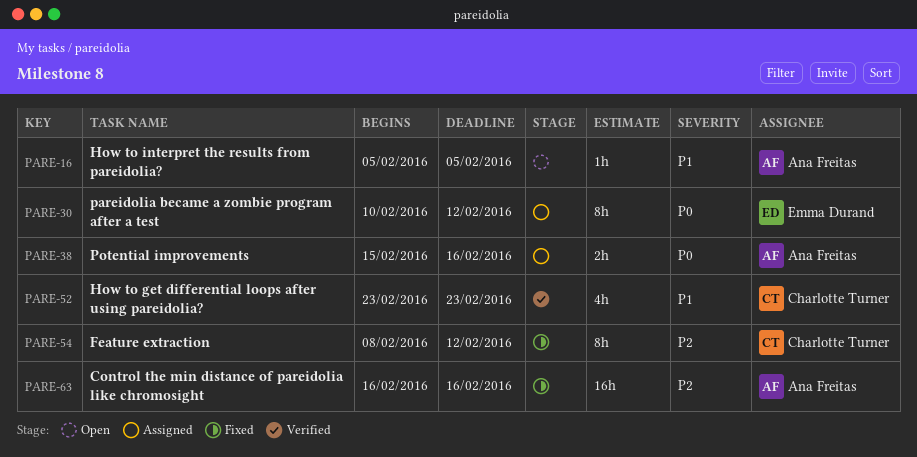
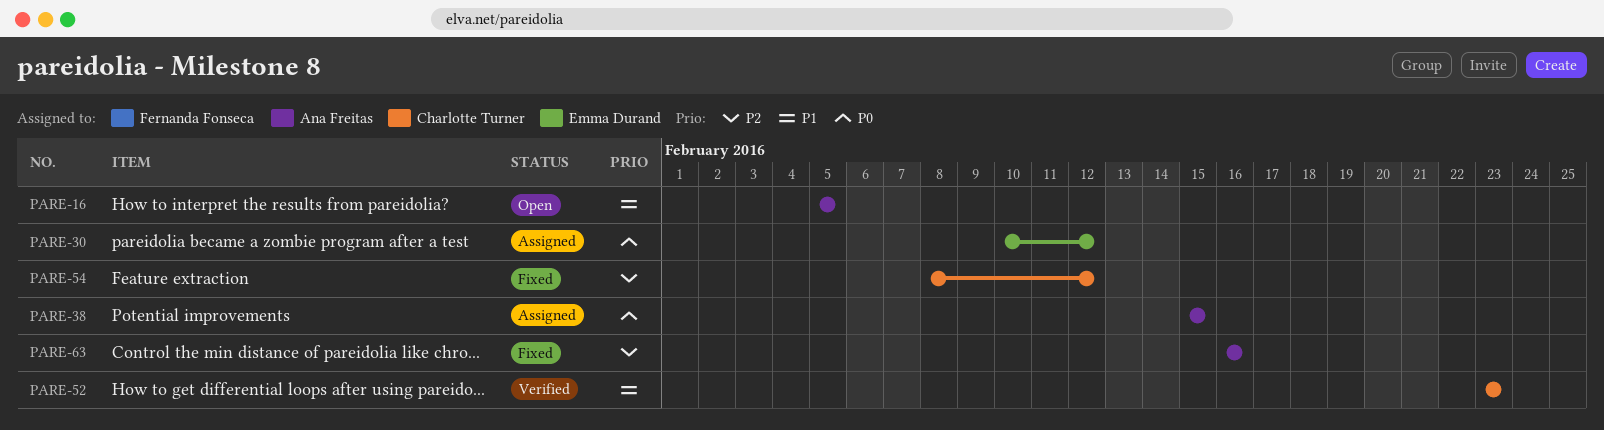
PARE-38, due: Feb 16 -> Feb 15

